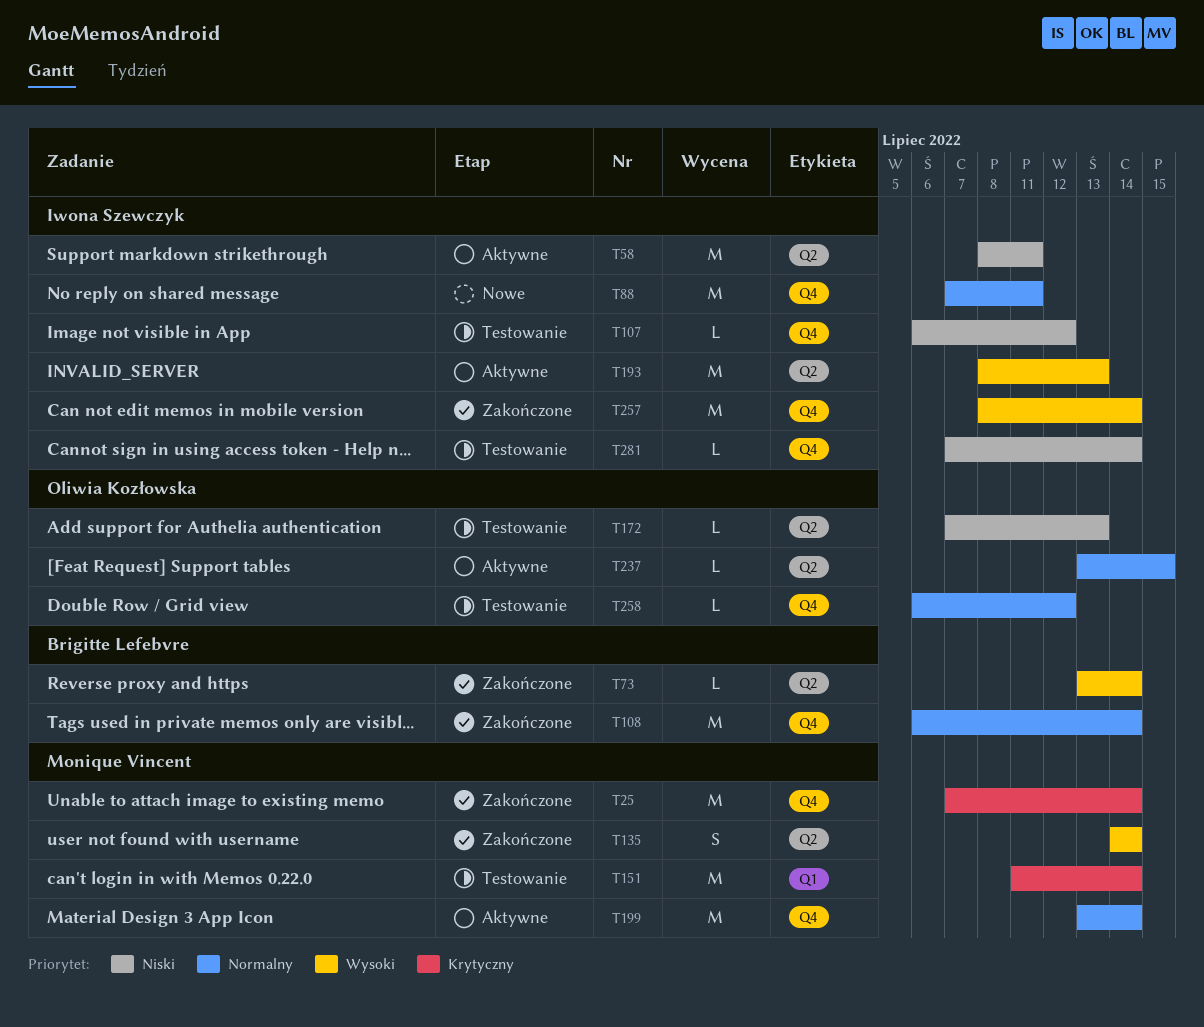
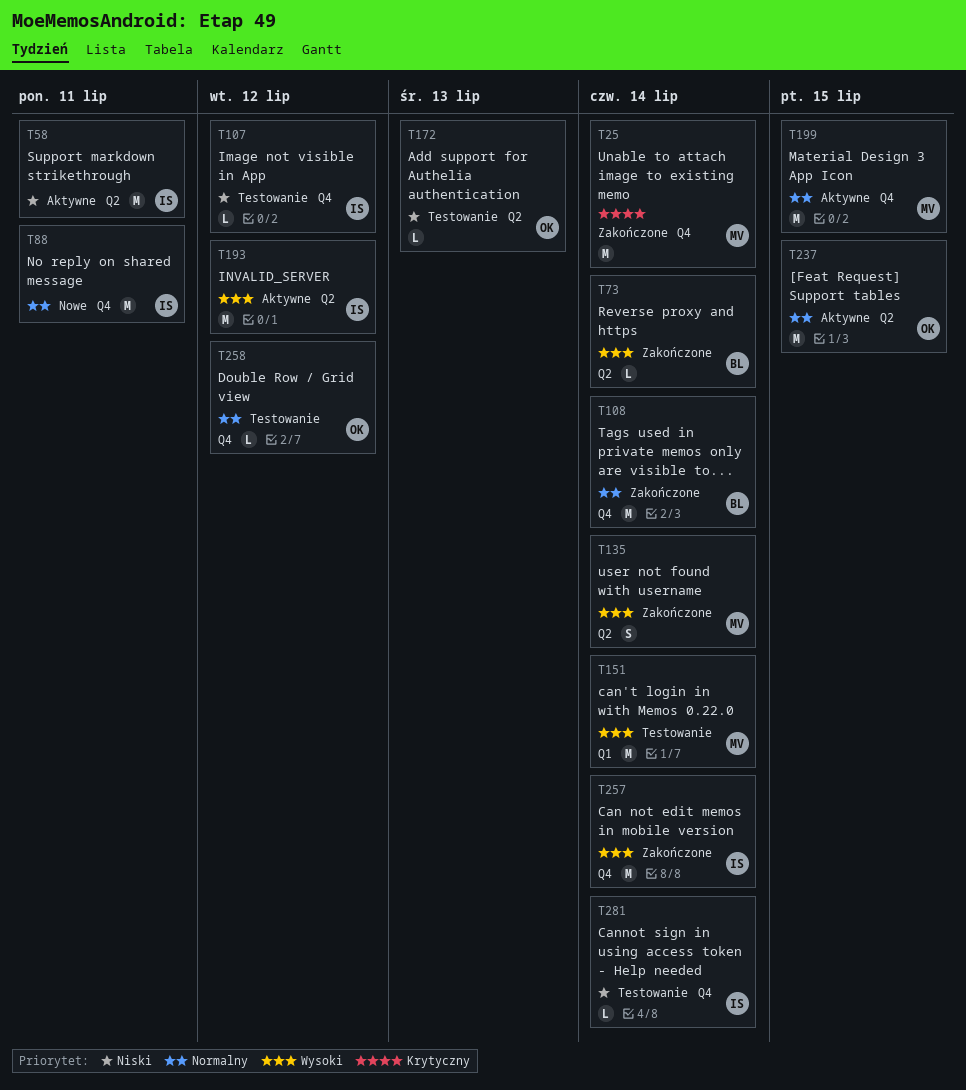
T151, priority: Krytyczny -> Wysoki
T193, due: Jul 13 -> Jul 12
T199, due: Jul 14 -> Jul 15
T237, estimate: L -> M

